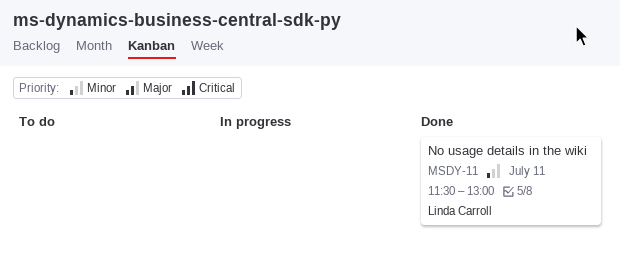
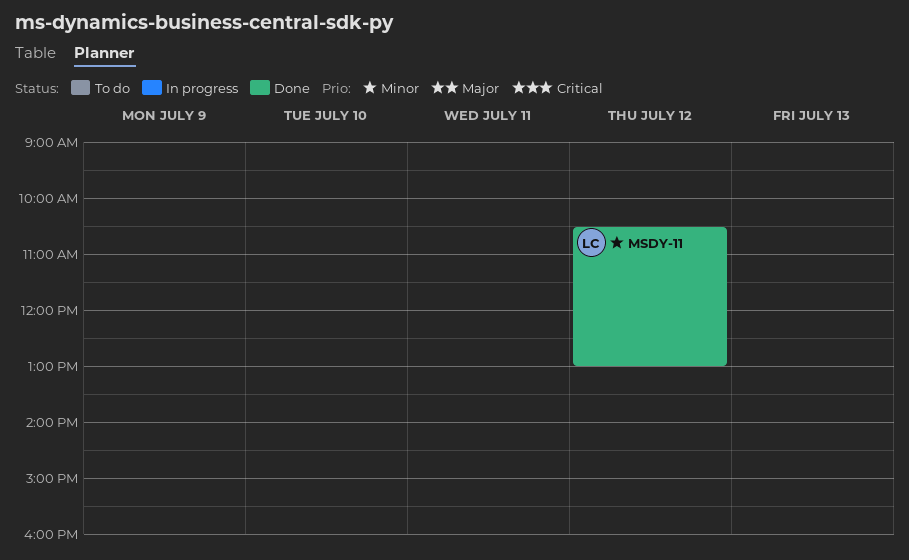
MSDY-11, day: Jul 11 -> Jul 12
MSDY-11, begins: 11:30 -> 10:30

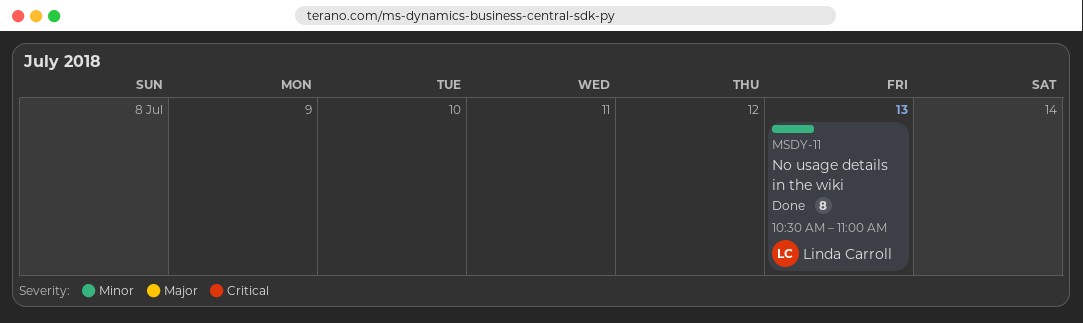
MSDY-11, day: Jul 12 -> Jul 13
MSDY-11, ends: 13:00 -> 11:00

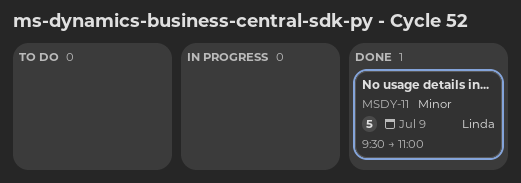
MSDY-11, estimate: 8 -> 5
MSDY-11, day: Jul 13 -> Jul 9
MSDY-11, begins: 10:30 -> 09:30

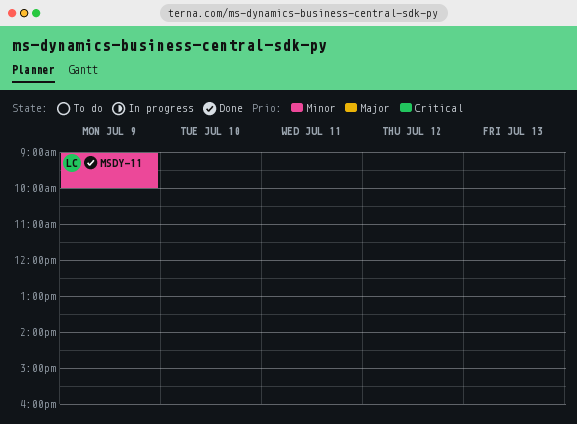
MSDY-11, begins: 09:30 -> 09:00
MSDY-11, ends: 11:00 -> 10:00

